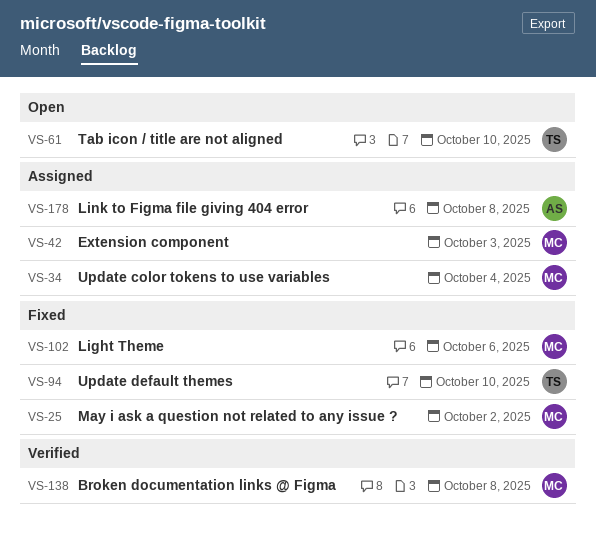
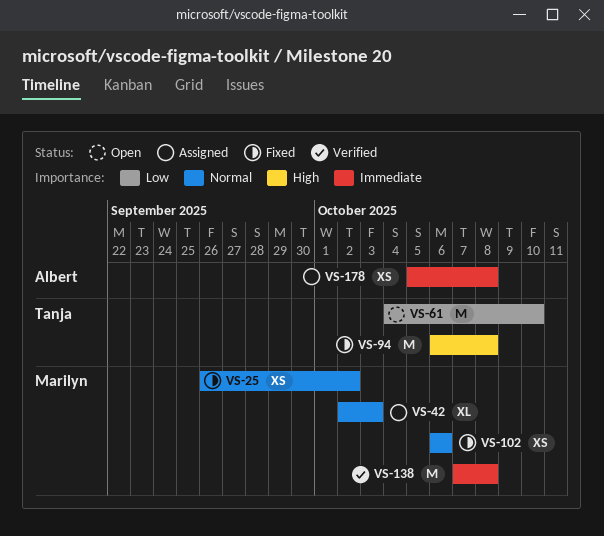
VS-34: present -> none
VS-94, due: Oct 10 -> Oct 8

